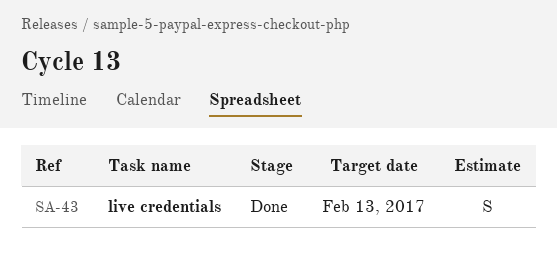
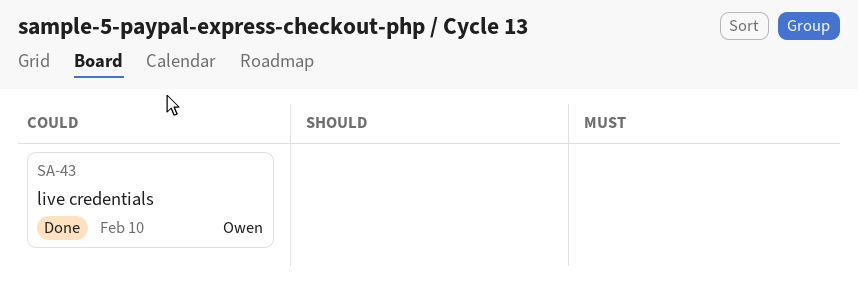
SA-43, due: Feb 13 -> Feb 10

